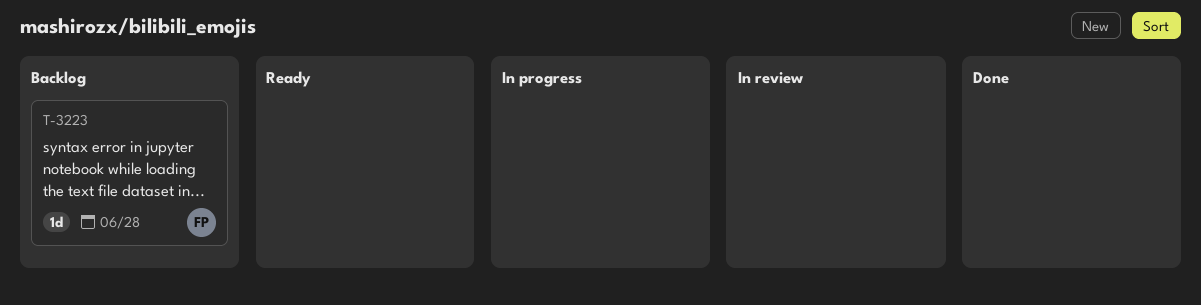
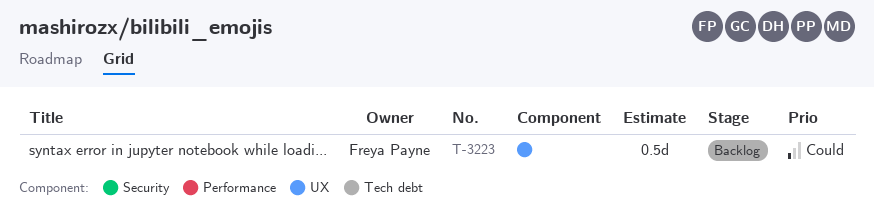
T-3223, estimate: 1d -> 0.5d

